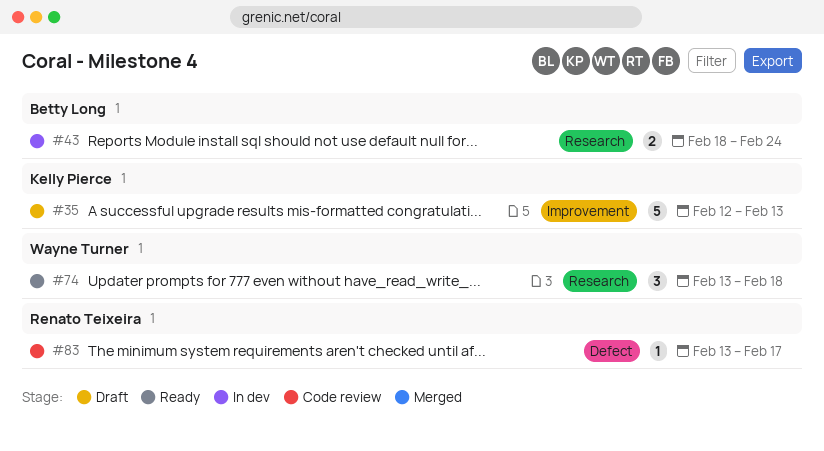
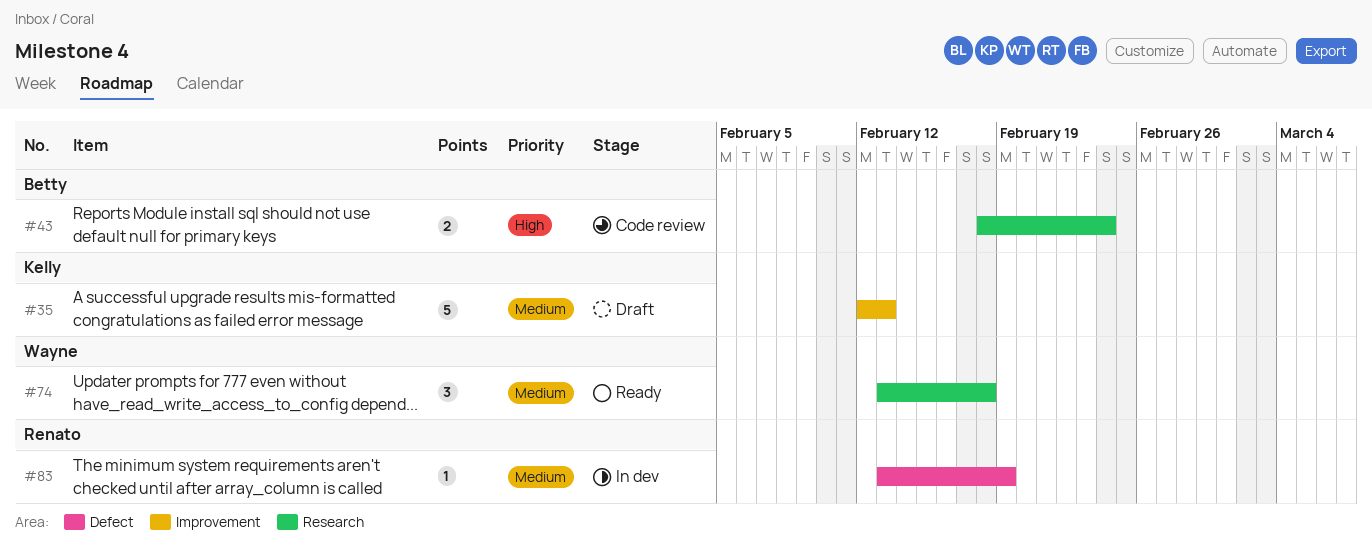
#43, status: In dev -> Code review
#83, status: Code review -> In dev
#83, due: Feb 17 -> Feb 19

